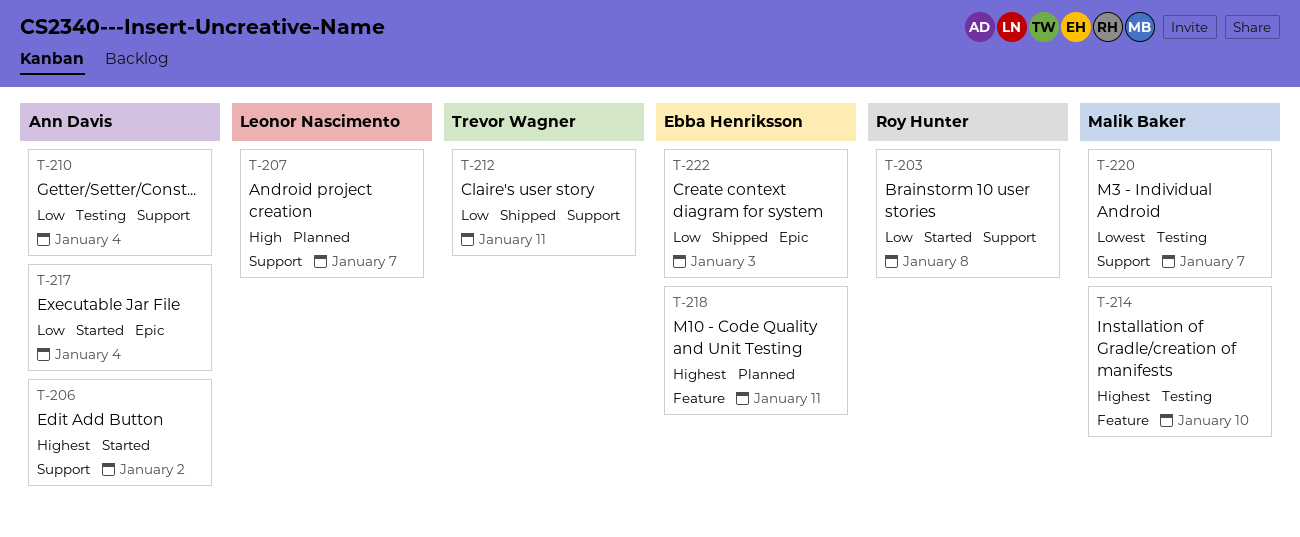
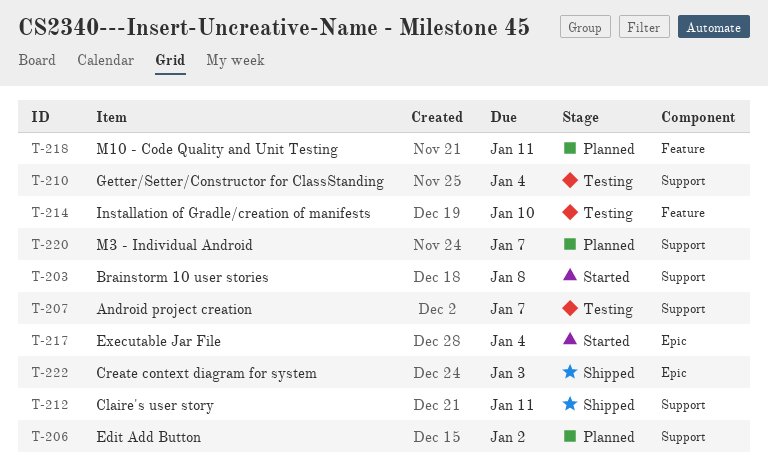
T-206, status: Started -> Planned
T-207, status: Planned -> Testing
T-220, status: Testing -> Planned

